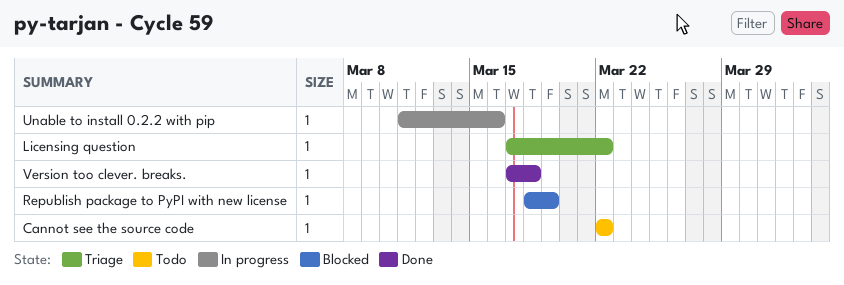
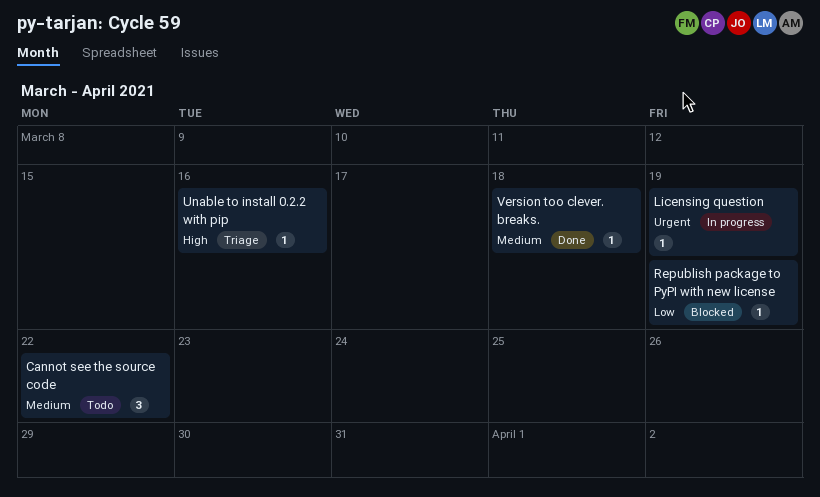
Cannot see the source code, estimate: 1 -> 3
Licensing question, status: Triage -> In progress
Licensing question, due: Mar 22 -> Mar 19
Unable to install 0.2.2 with pip, status: In progress -> Triage

